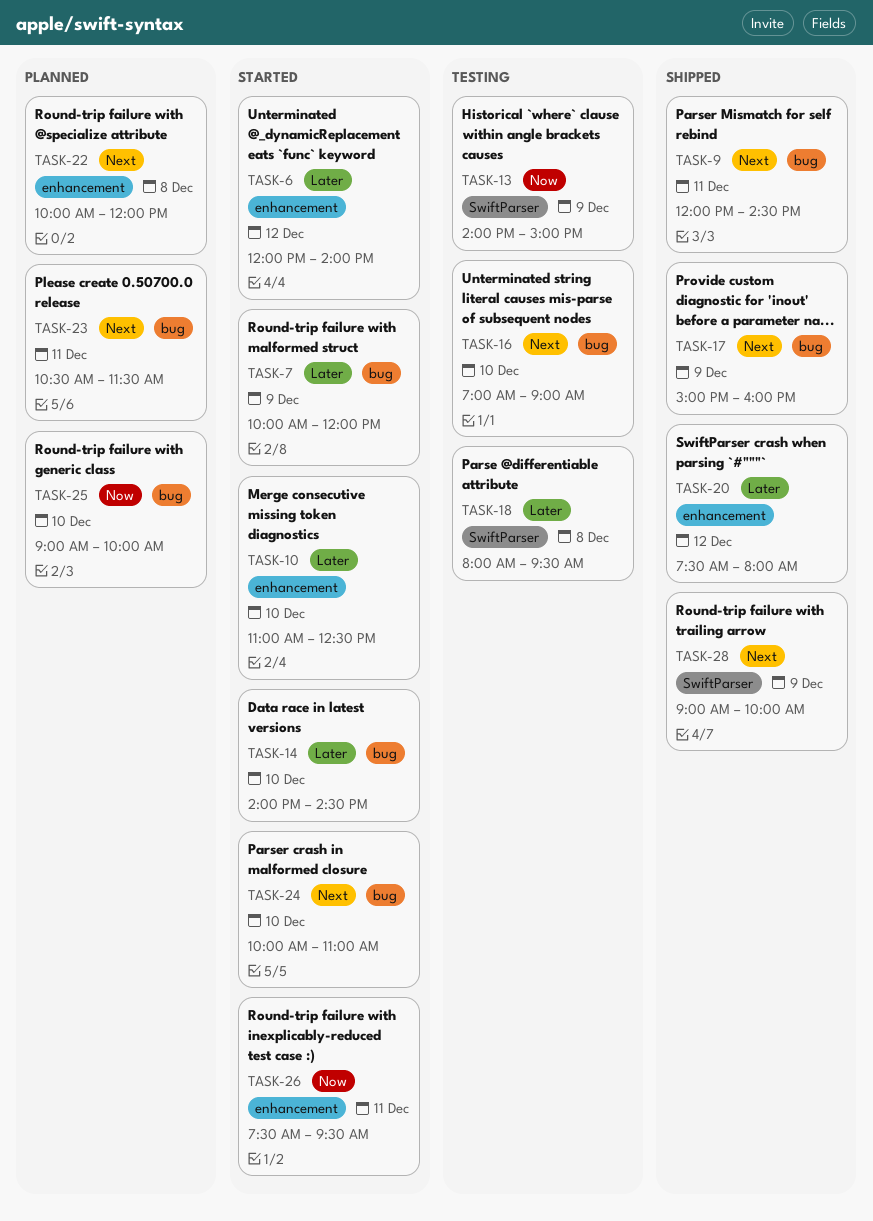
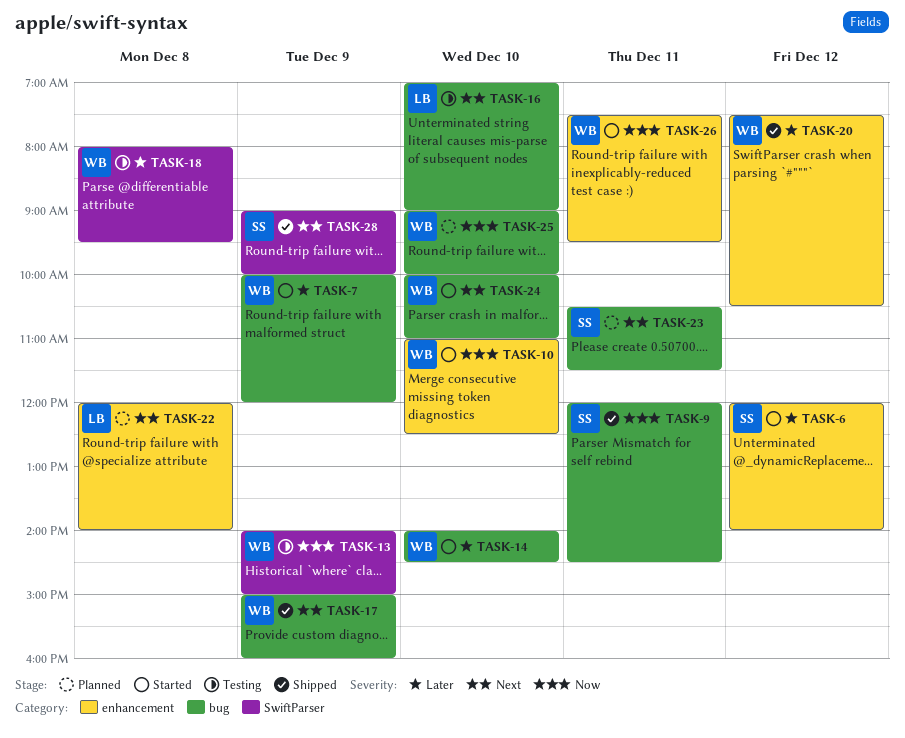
TASK-9, priority: Next -> Now
TASK-10, priority: Later -> Now
TASK-20, ends: 08:00 -> 10:30
TASK-22, begins: 10:00 -> 12:00
TASK-22, ends: 12:00 -> 14:00

